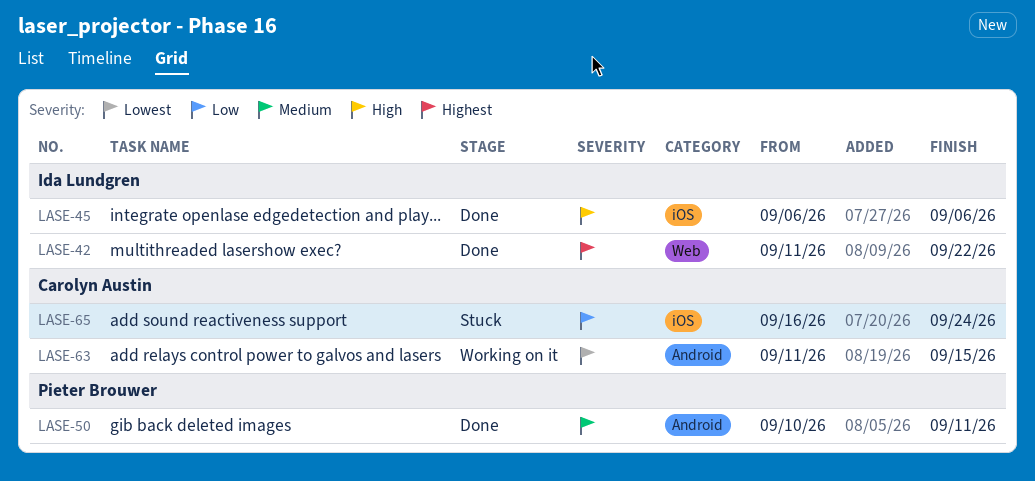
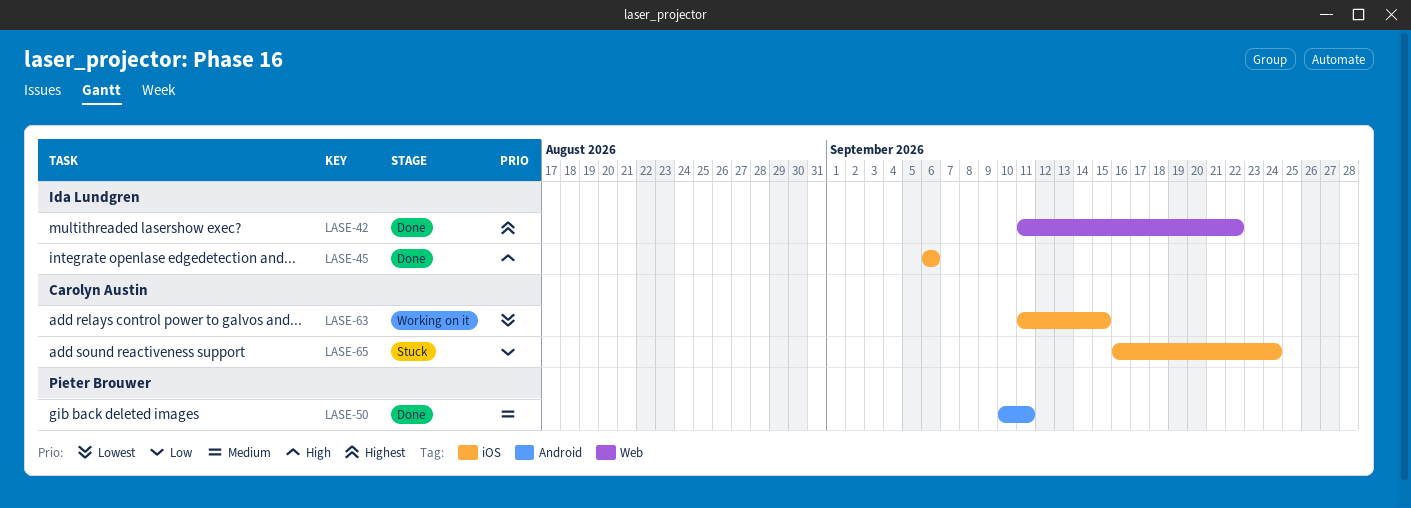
LASE-63, label: Android -> iOS

